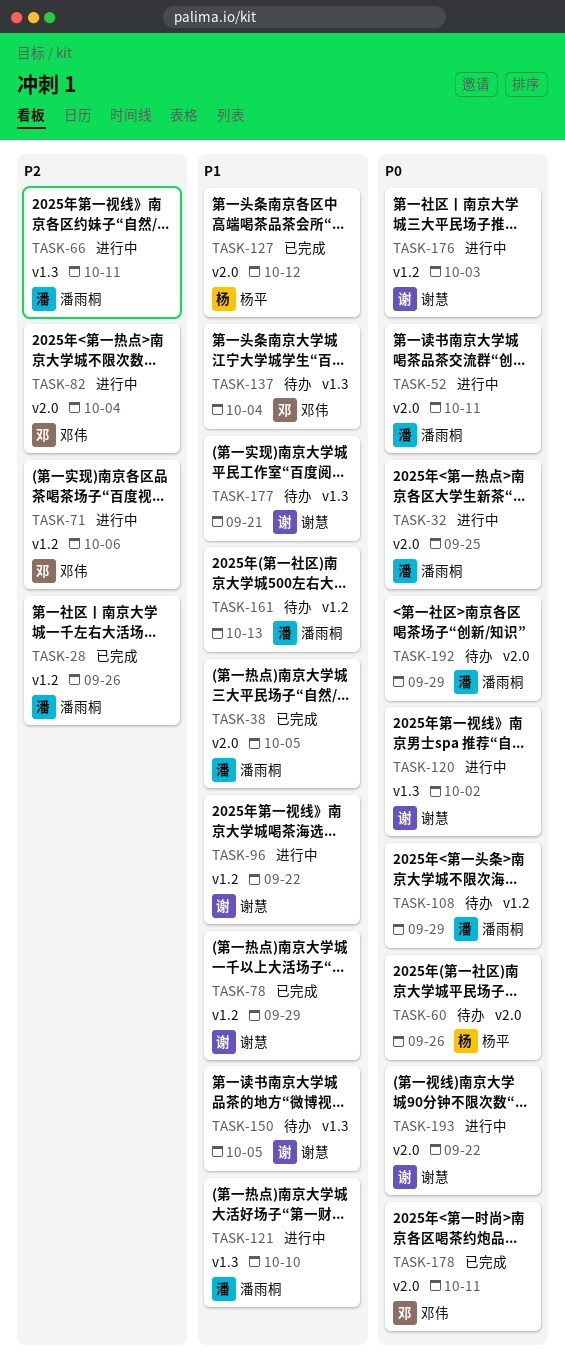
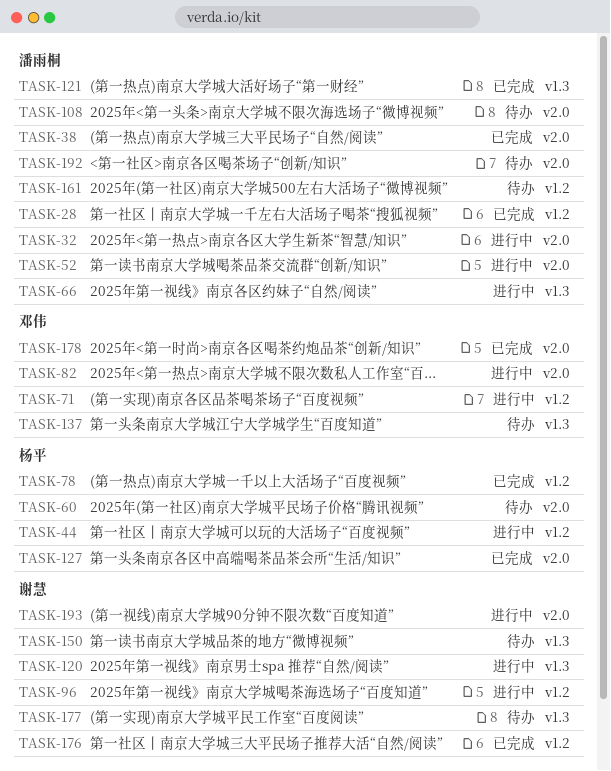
TASK-44: none -> present
TASK-78, owner: 谢慧 -> 杨平
TASK-108, label: v1.2 -> v2.0
TASK-121, status: 进行中 -> 已完成
TASK-176, status: 进行中 -> 已完成

